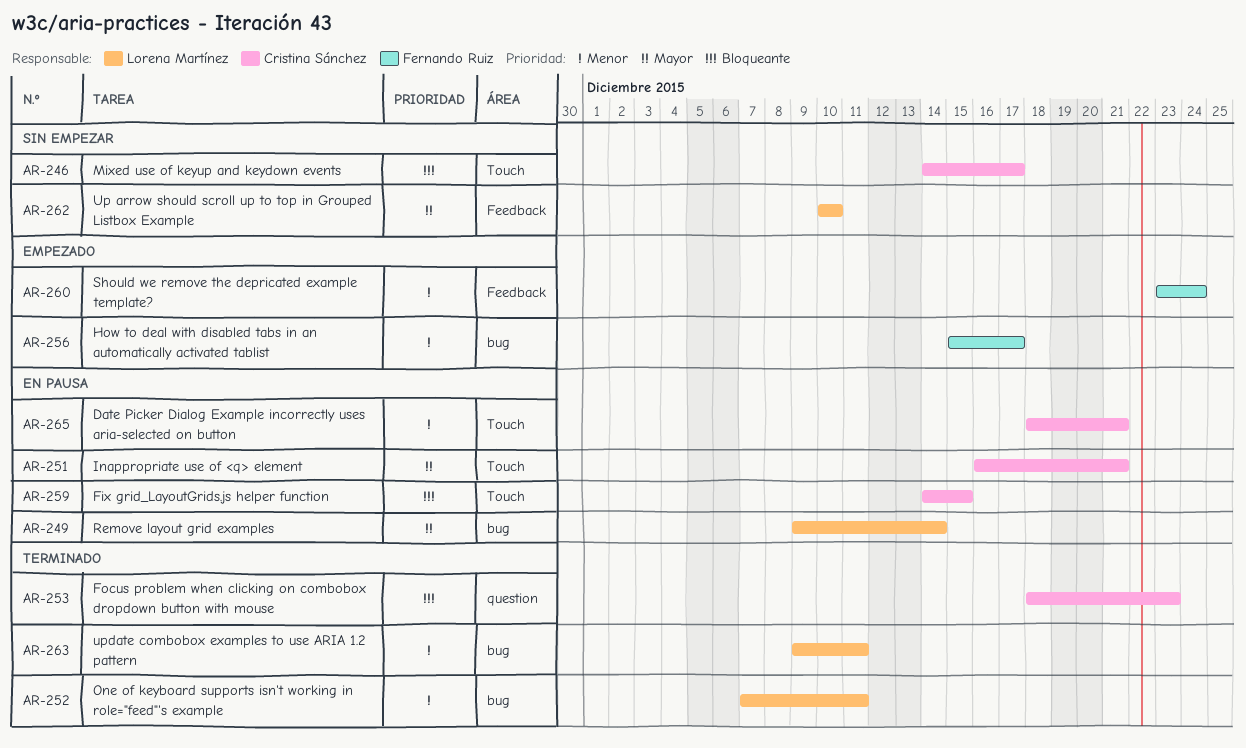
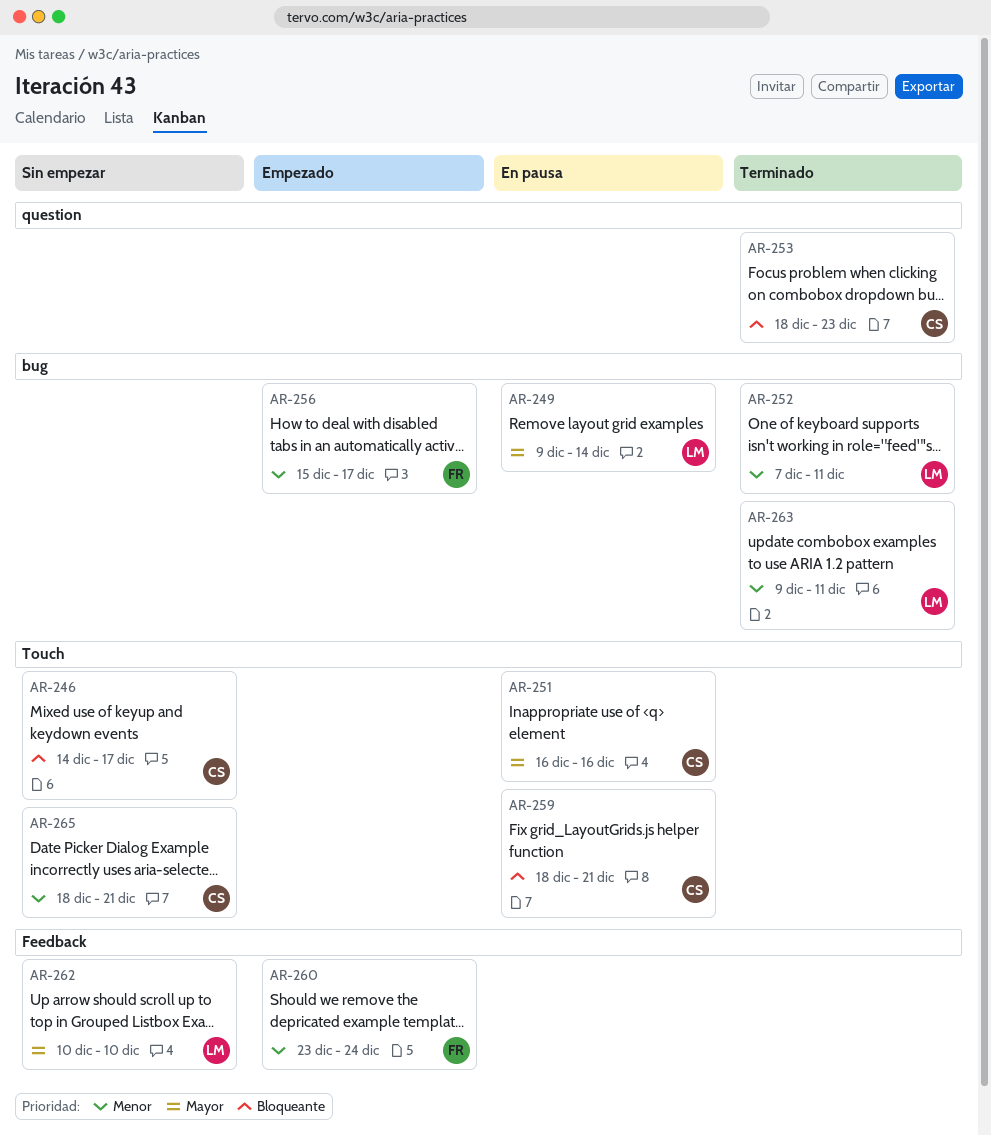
AR-251, due: Dec 21 -> Dec 16
AR-259, start: Dec 14 -> Dec 18
AR-259, due: Dec 15 -> Dec 21
AR-265, status: En pausa -> Sin empezar

